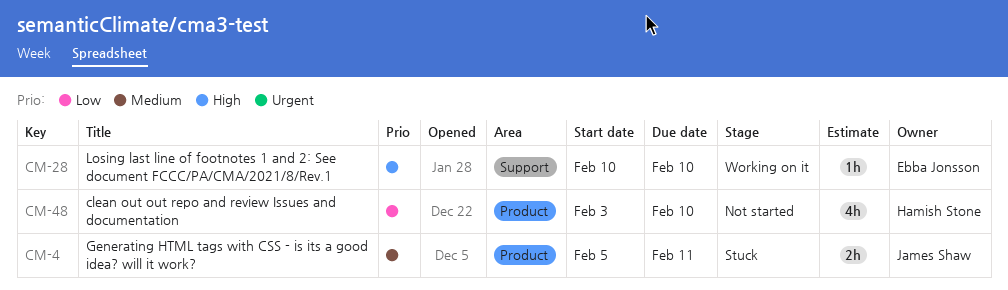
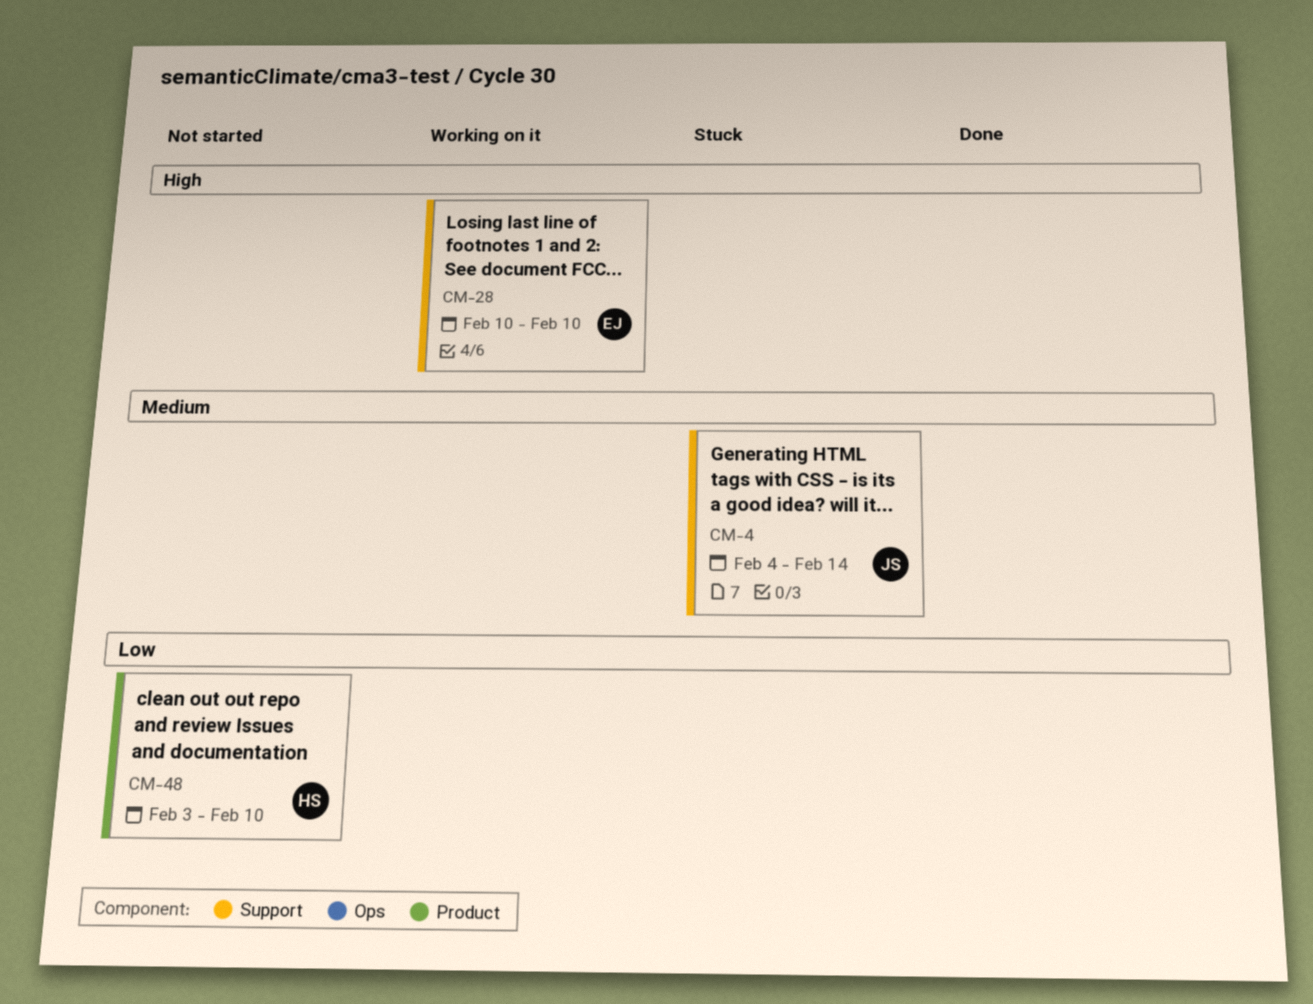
CM-4, label: Product -> Support
CM-4, start: Feb 5 -> Feb 4
CM-4, due: Feb 11 -> Feb 14

